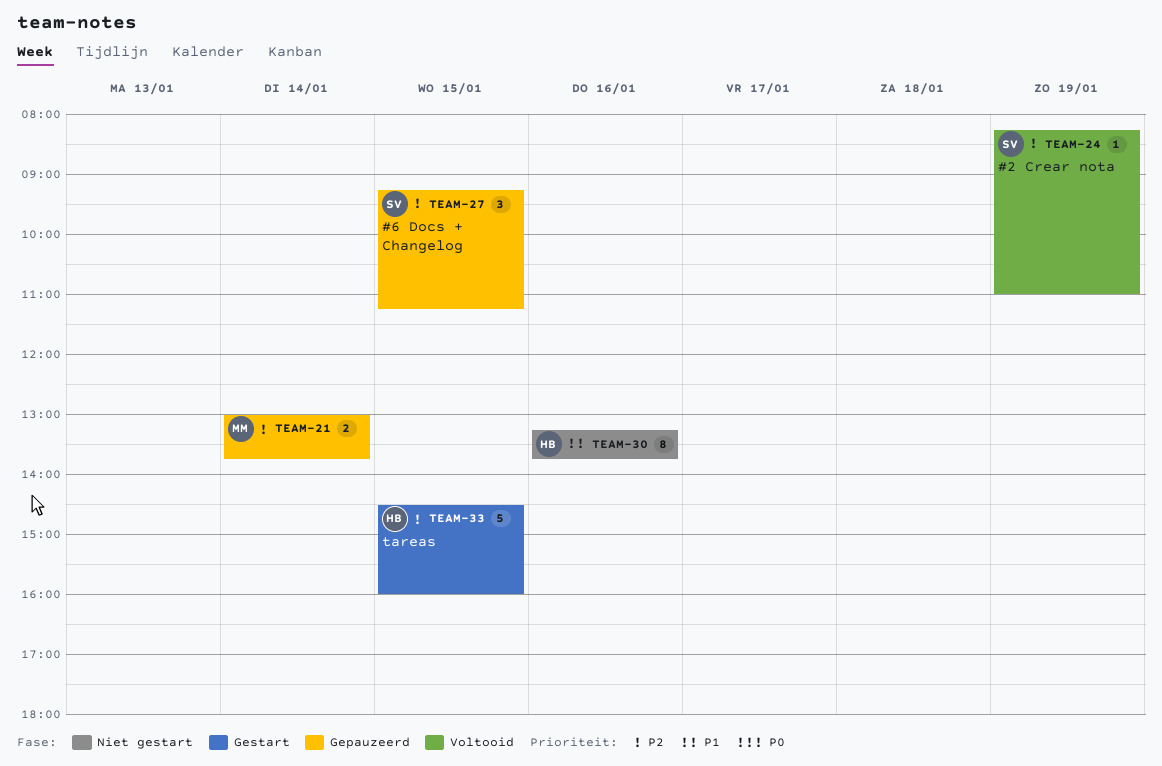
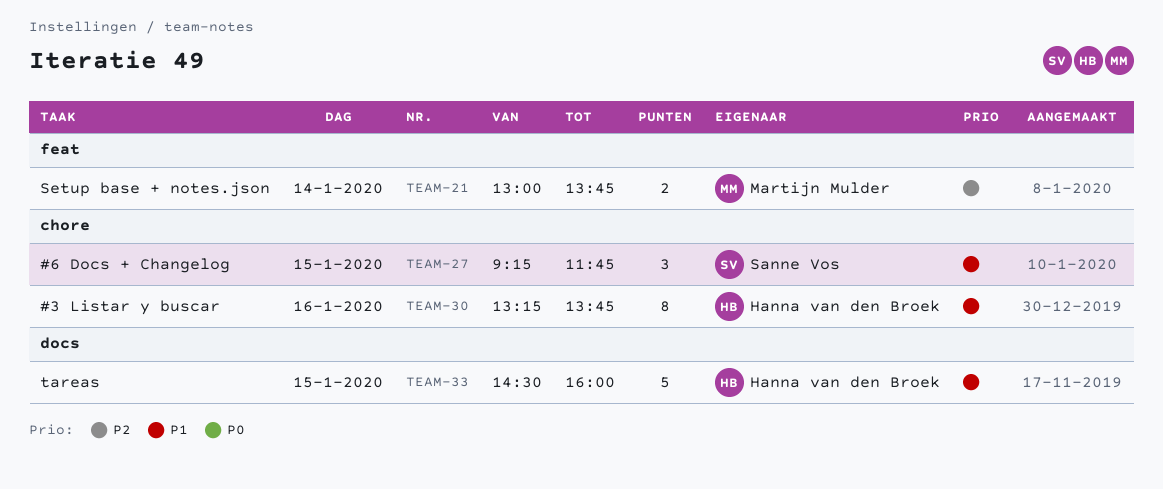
TEAM-24: present -> none
TEAM-27, priority: P2 -> P1
TEAM-27, ends: 11:15 -> 11:45
TEAM-33, priority: P2 -> P1

